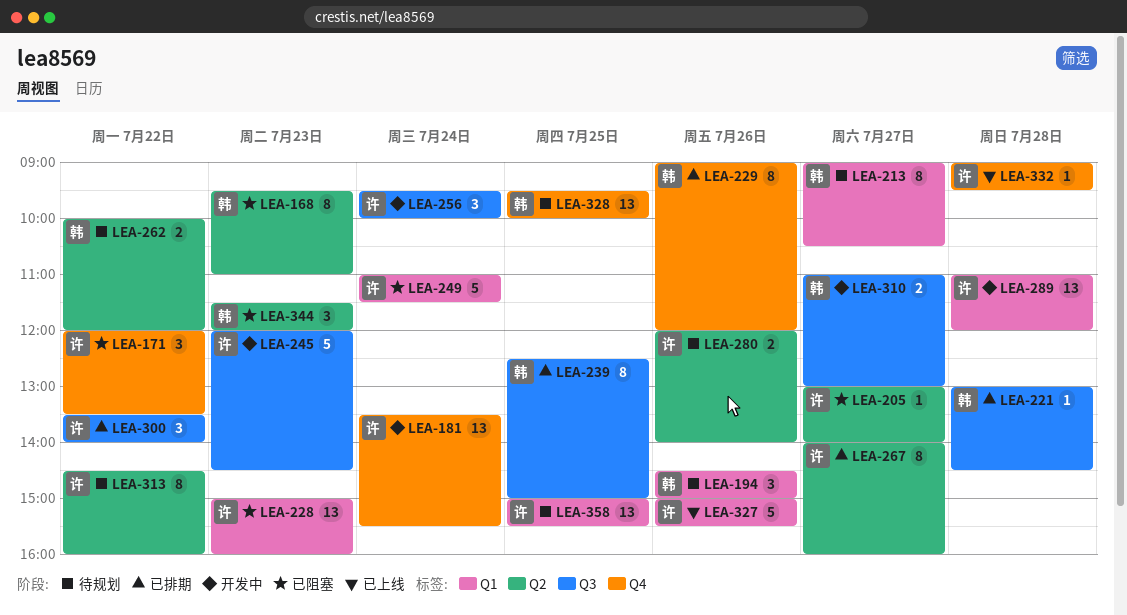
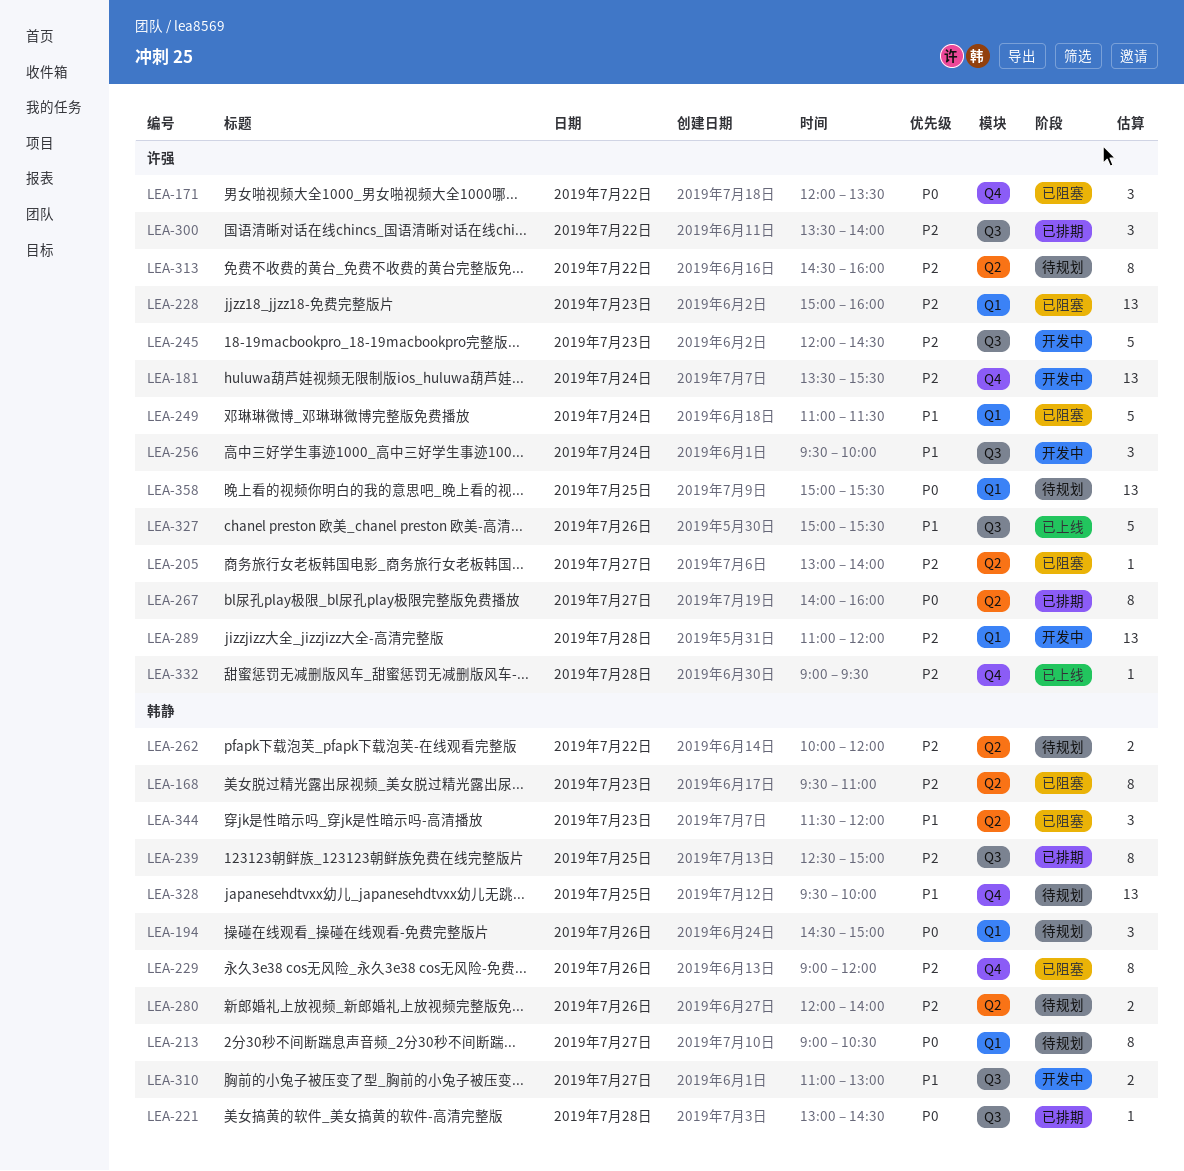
LEA-229, status: 已排期 -> 已阻塞
LEA-280, owner: 许强 -> 韩静
LEA-327, label: Q1 -> Q3

